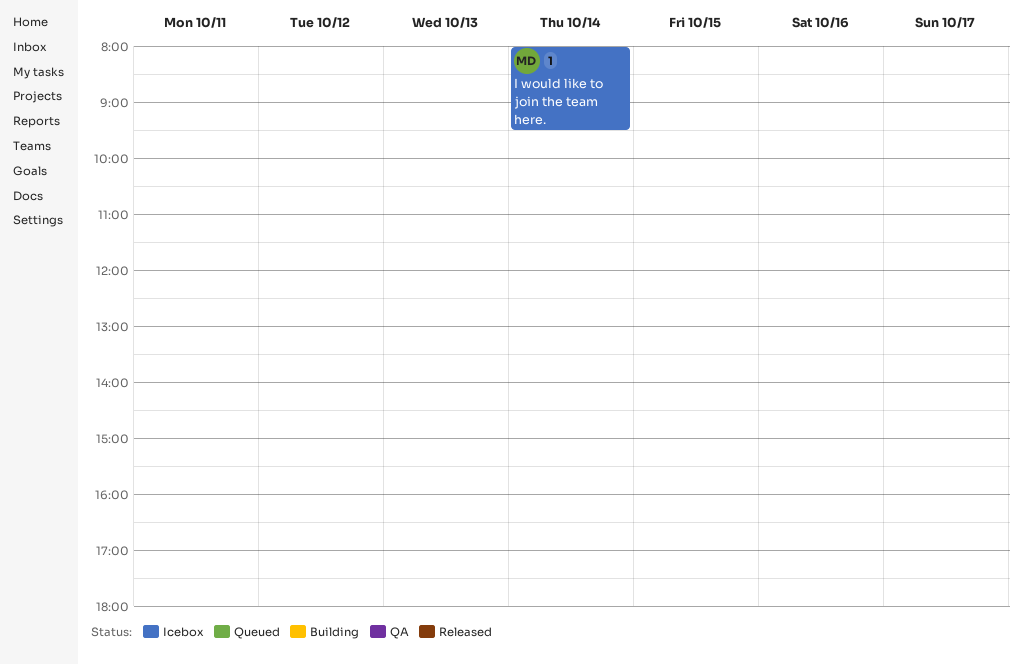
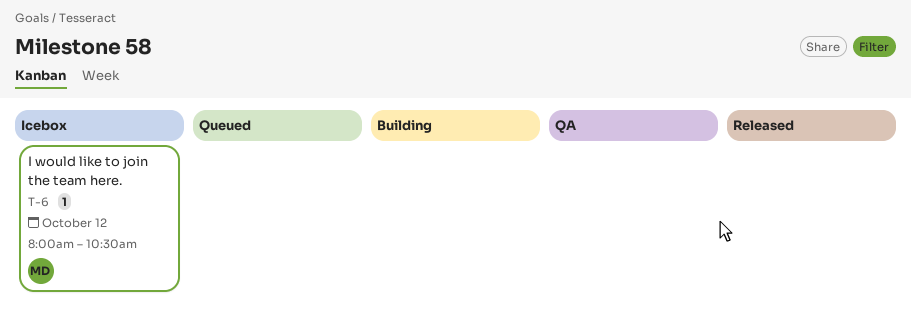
I would like to join the team here., day: Oct 14 -> Oct 12
I would like to join the team here., ends: 09:30 -> 10:30

